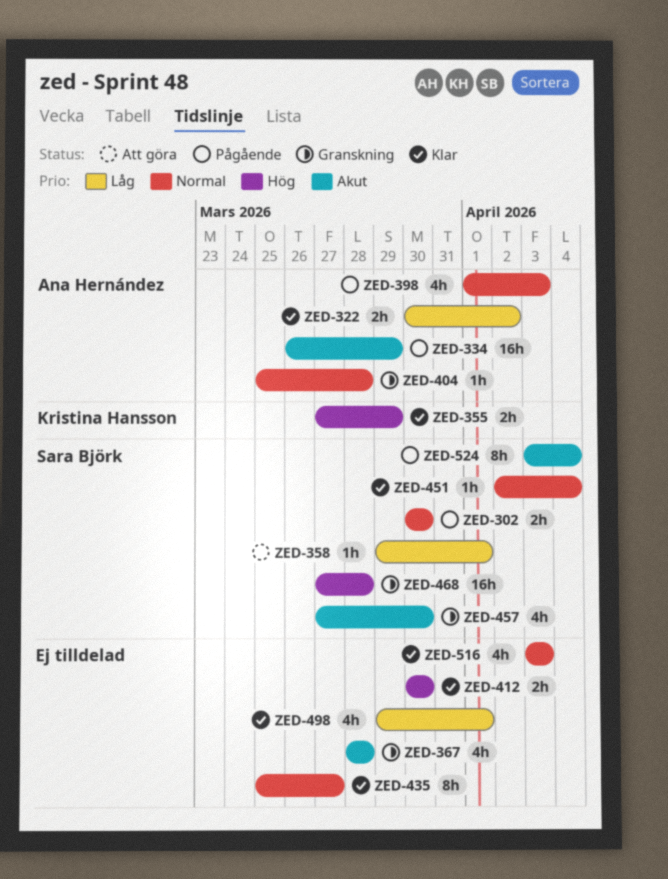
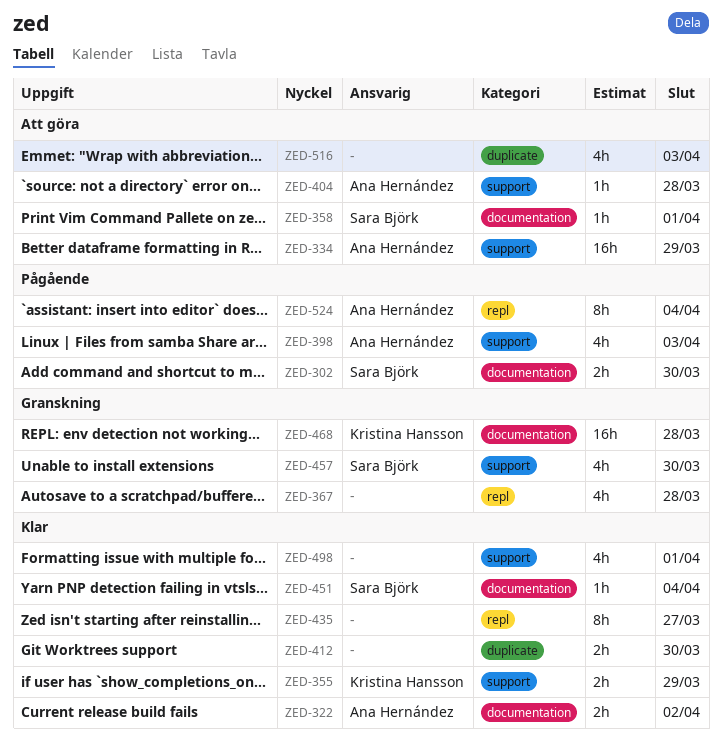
ZED-334, status: Pågående -> Att göra
ZED-404, status: Granskning -> Att göra
ZED-468, owner: Sara Björk -> Kristina Hansson
ZED-516, status: Klar -> Att göra
ZED-524, owner: Sara Björk -> Ana Hernández

